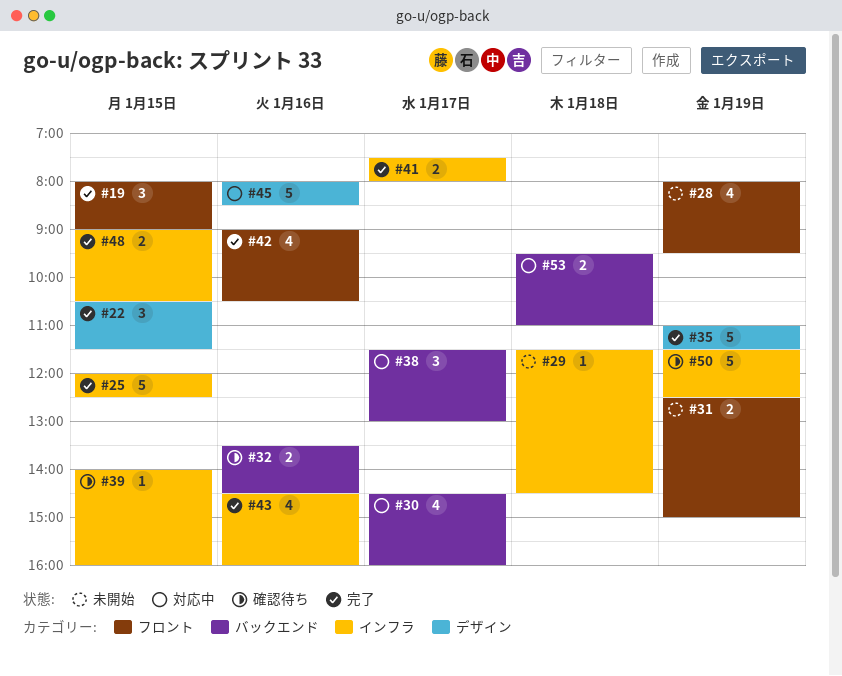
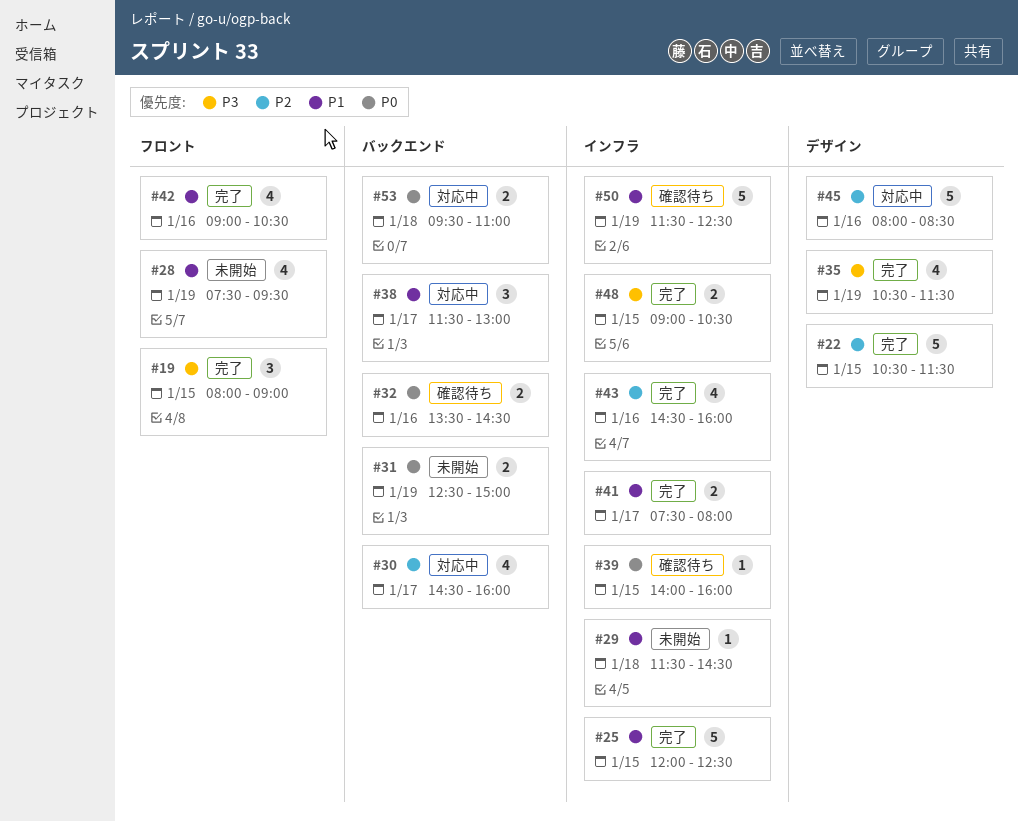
#22, estimate: 3 -> 5
#28, begins: 08:00 -> 07:30
#31, label: フロント -> バックエンド
#35, estimate: 5 -> 4
#35, begins: 11:00 -> 10:30

